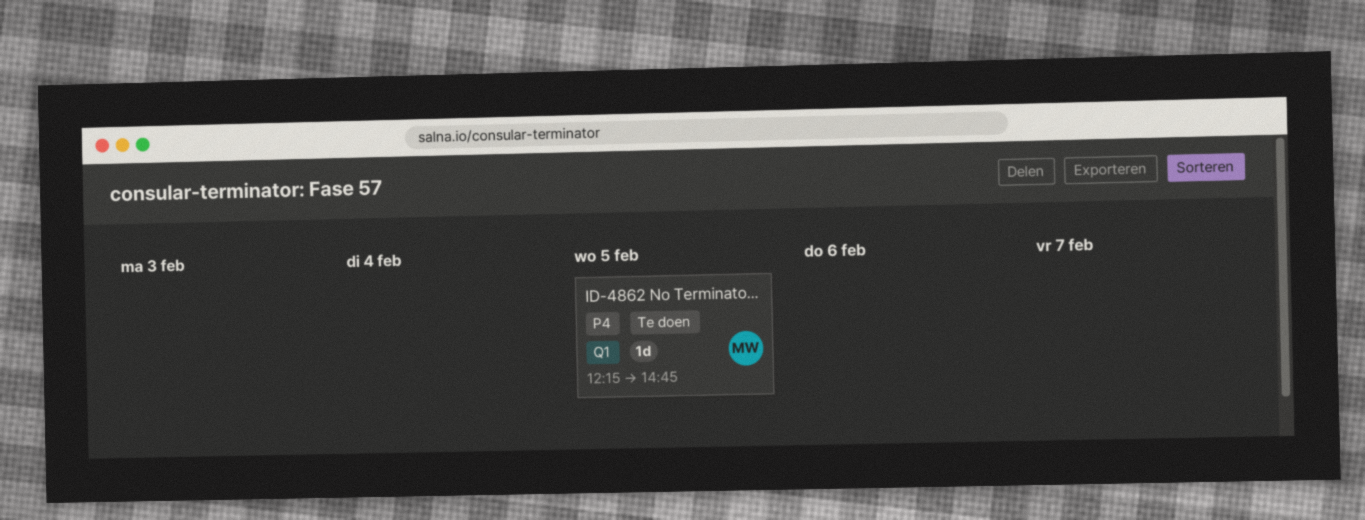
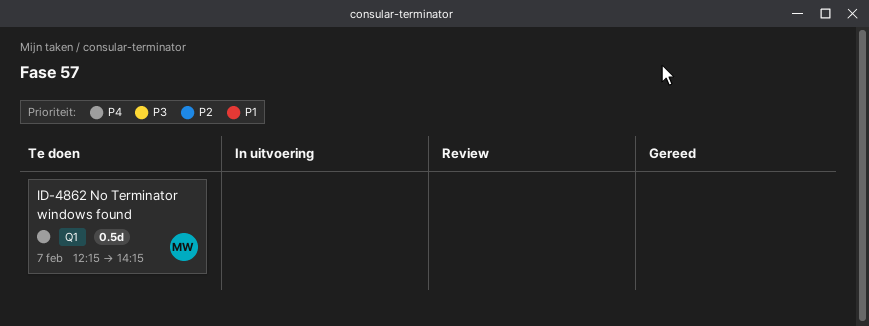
ID-4862, estimate: 1d -> 0.5d
ID-4862, day: Feb 5 -> Feb 7
ID-4862, ends: 14:45 -> 14:15

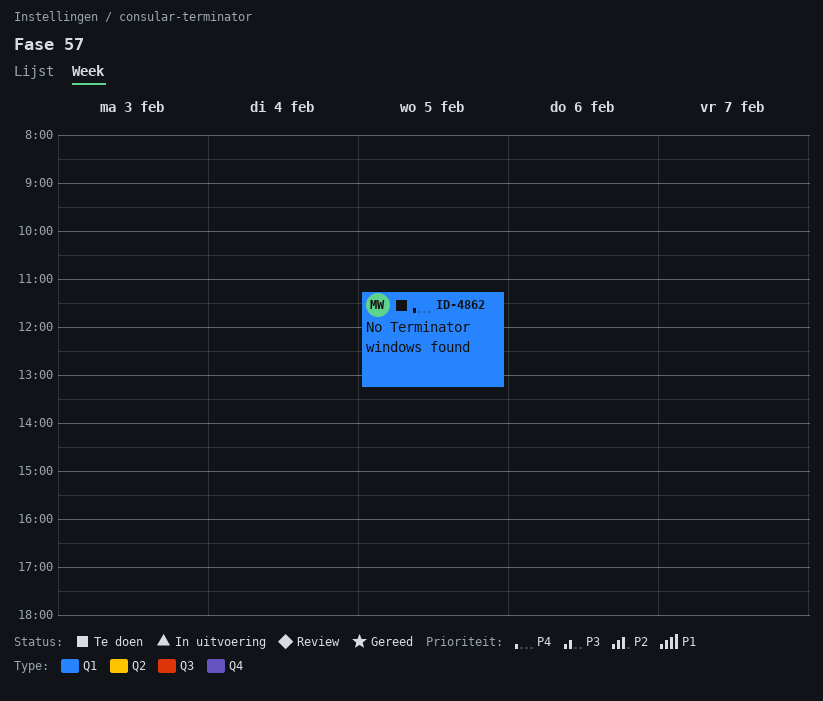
ID-4862, day: Feb 7 -> Feb 5
ID-4862, begins: 12:15 -> 11:15
ID-4862, ends: 14:15 -> 13:15

